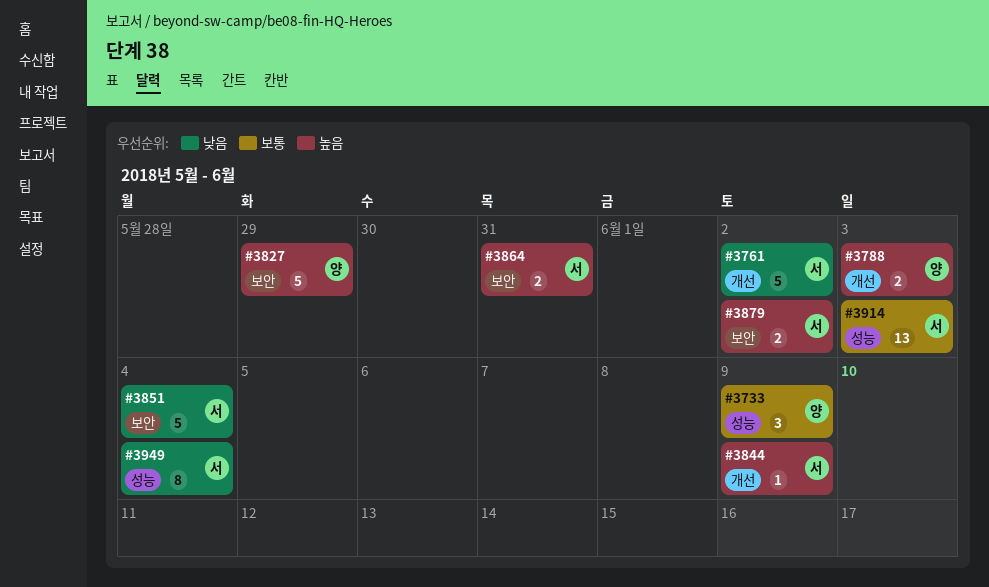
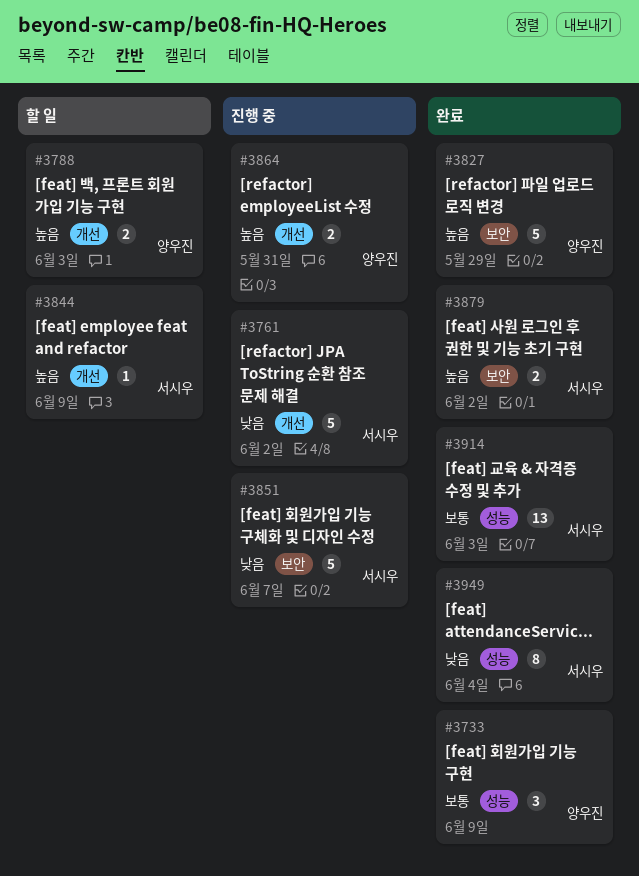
#3851, due: Jun 4 -> Jun 7
#3864, owner: 서시우 -> 양우진
#3864, label: 보안 -> 개선

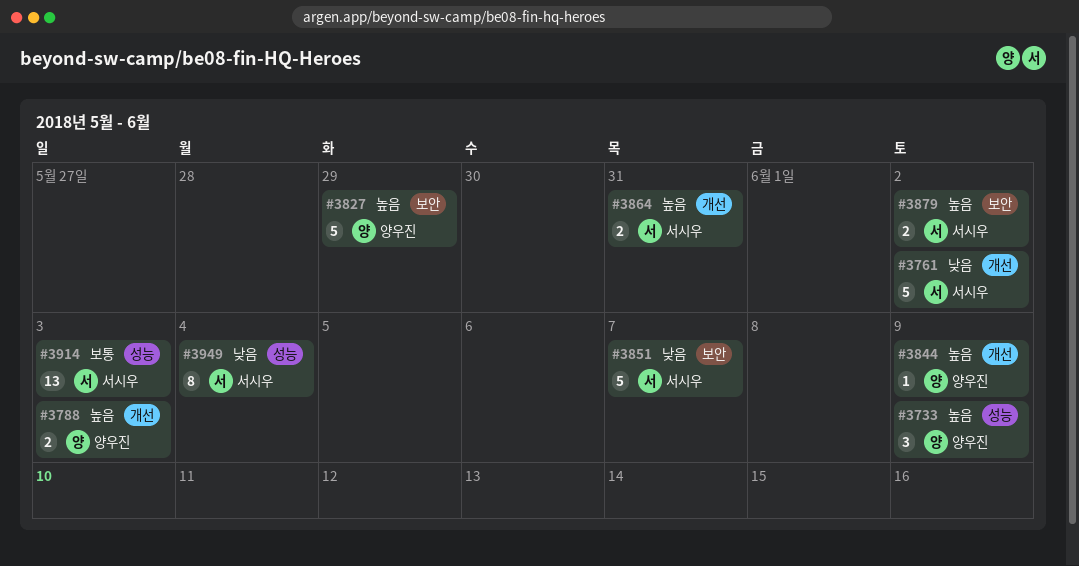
#3733, priority: 보통 -> 높음
#3844, owner: 서시우 -> 양우진
#3864, owner: 양우진 -> 서시우

